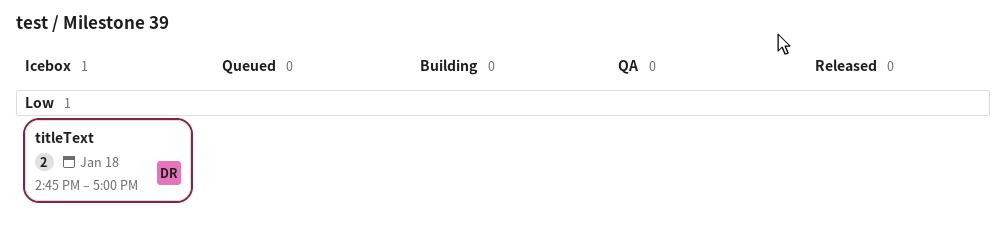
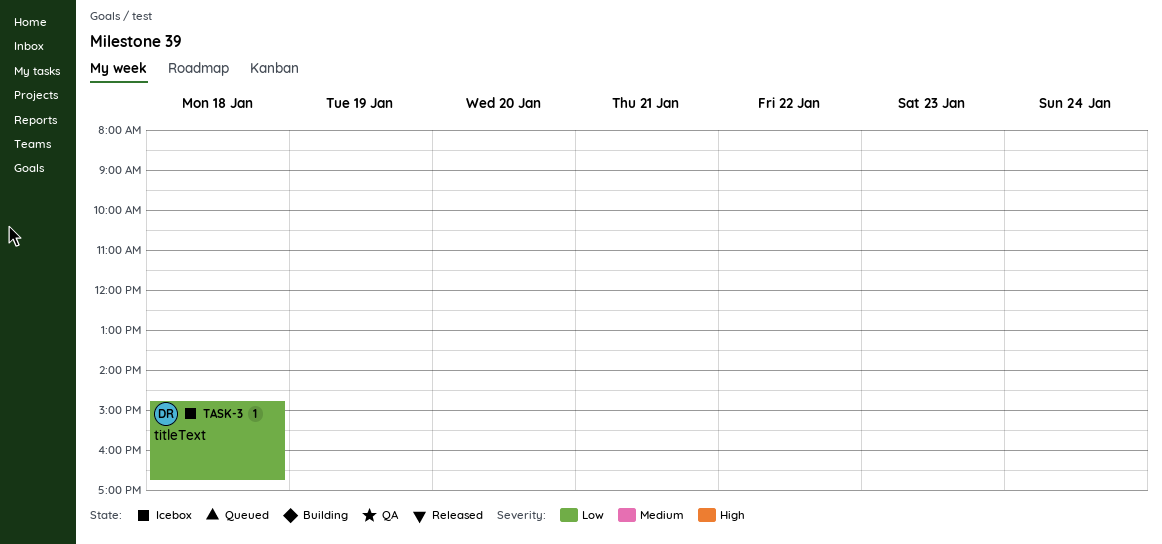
titleText, estimate: 2 -> 1
titleText, ends: 17:00 -> 16:45

